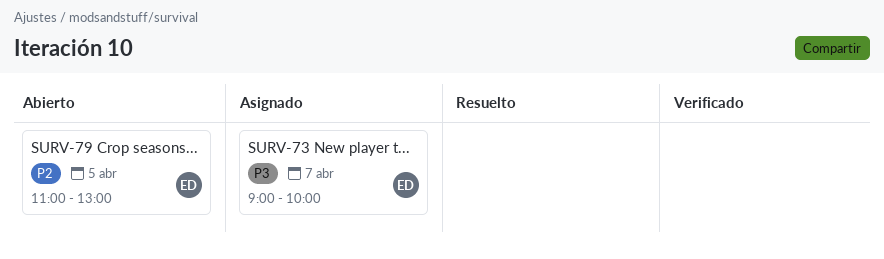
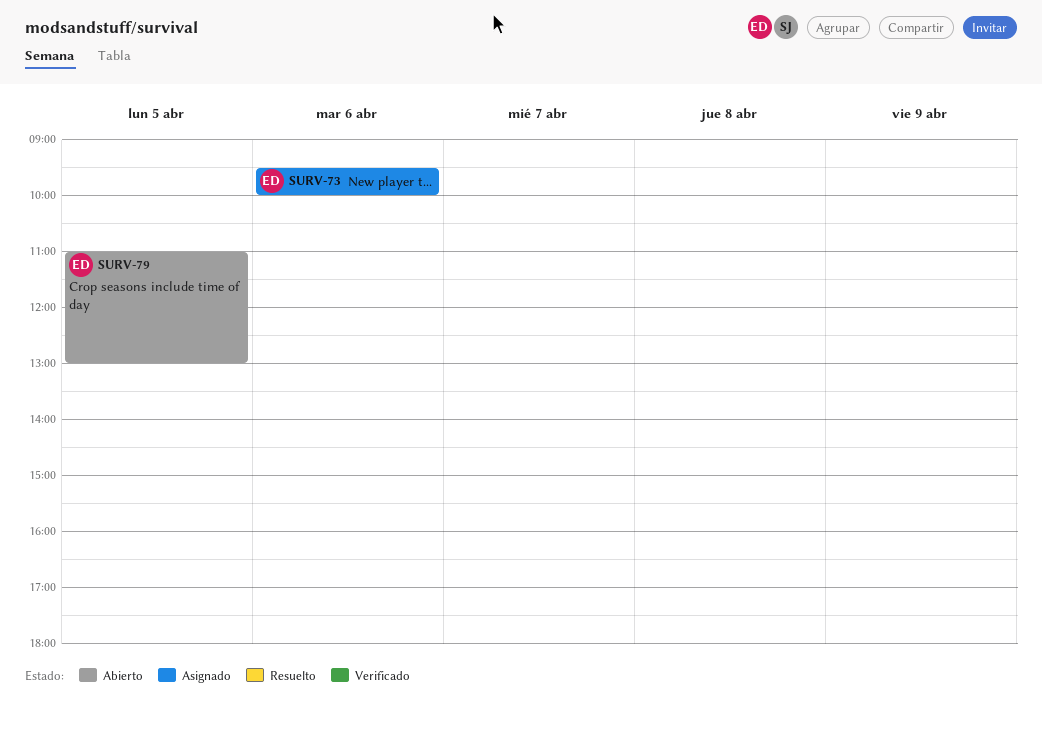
SURV-73, day: Apr 7 -> Apr 6
SURV-73, begins: 09:00 -> 09:30

